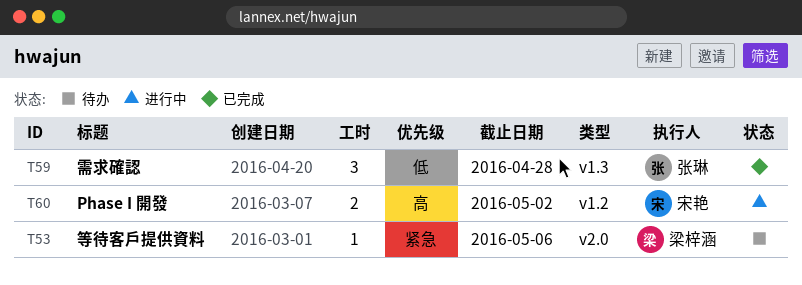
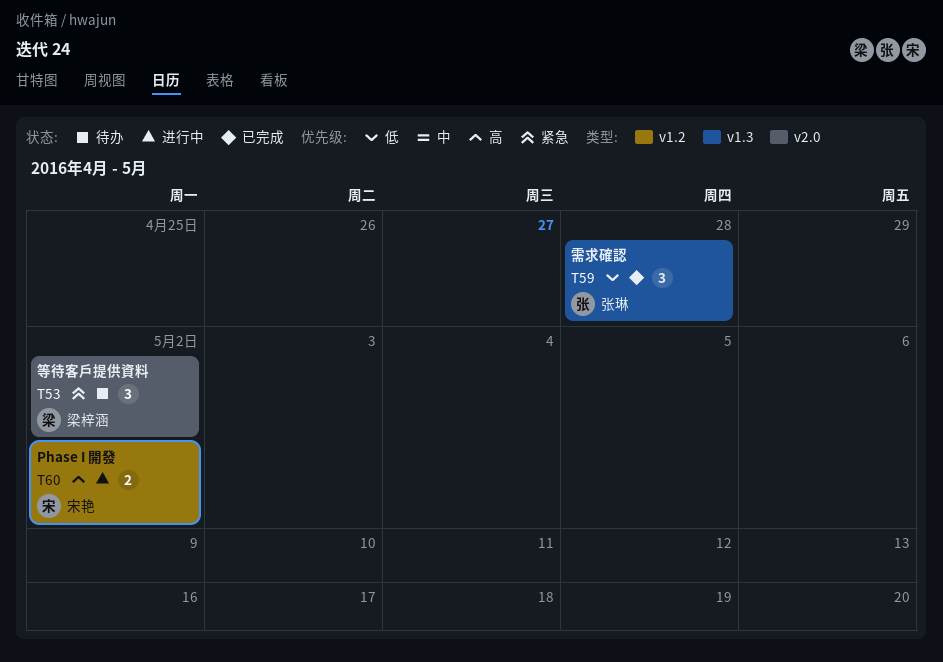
T53, estimate: 1 -> 3
T53, due: May 6 -> May 2

